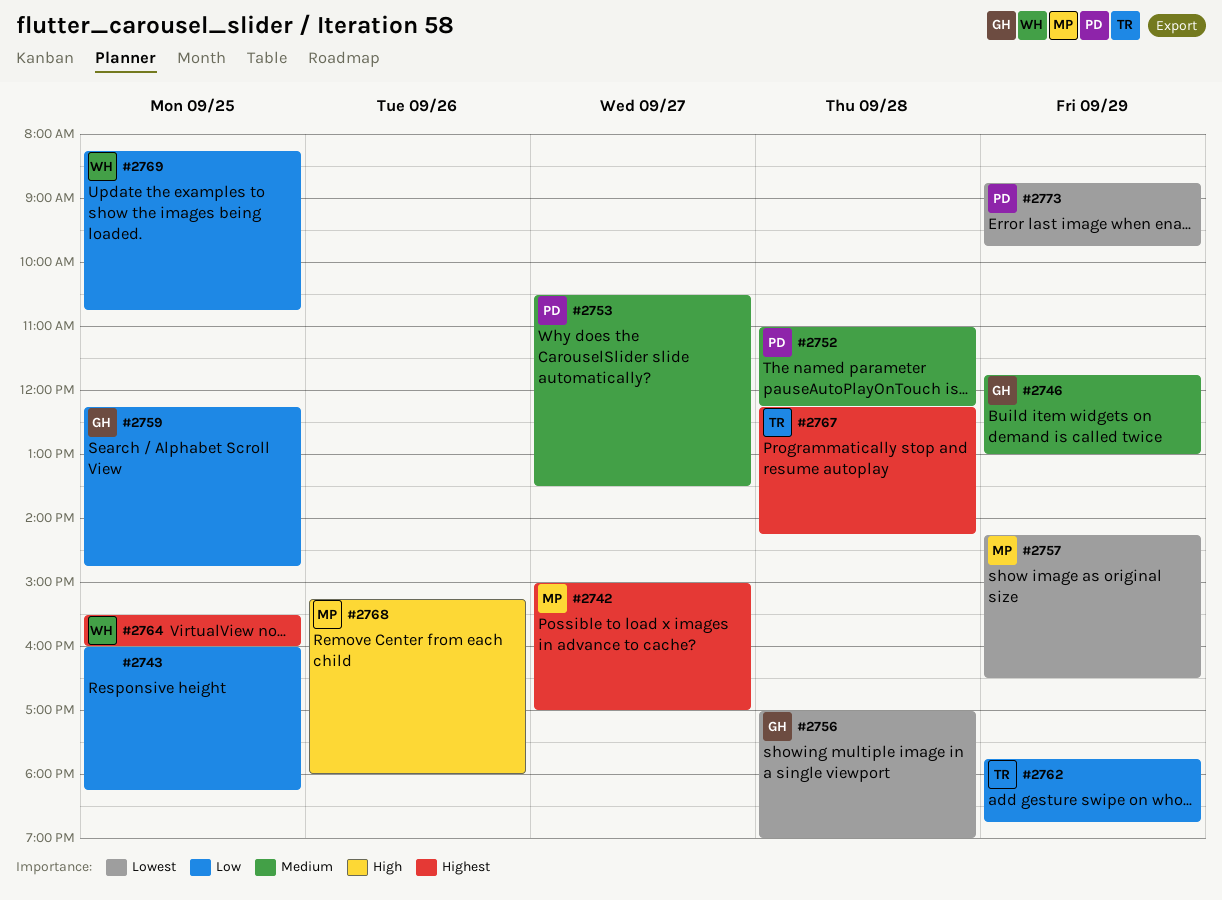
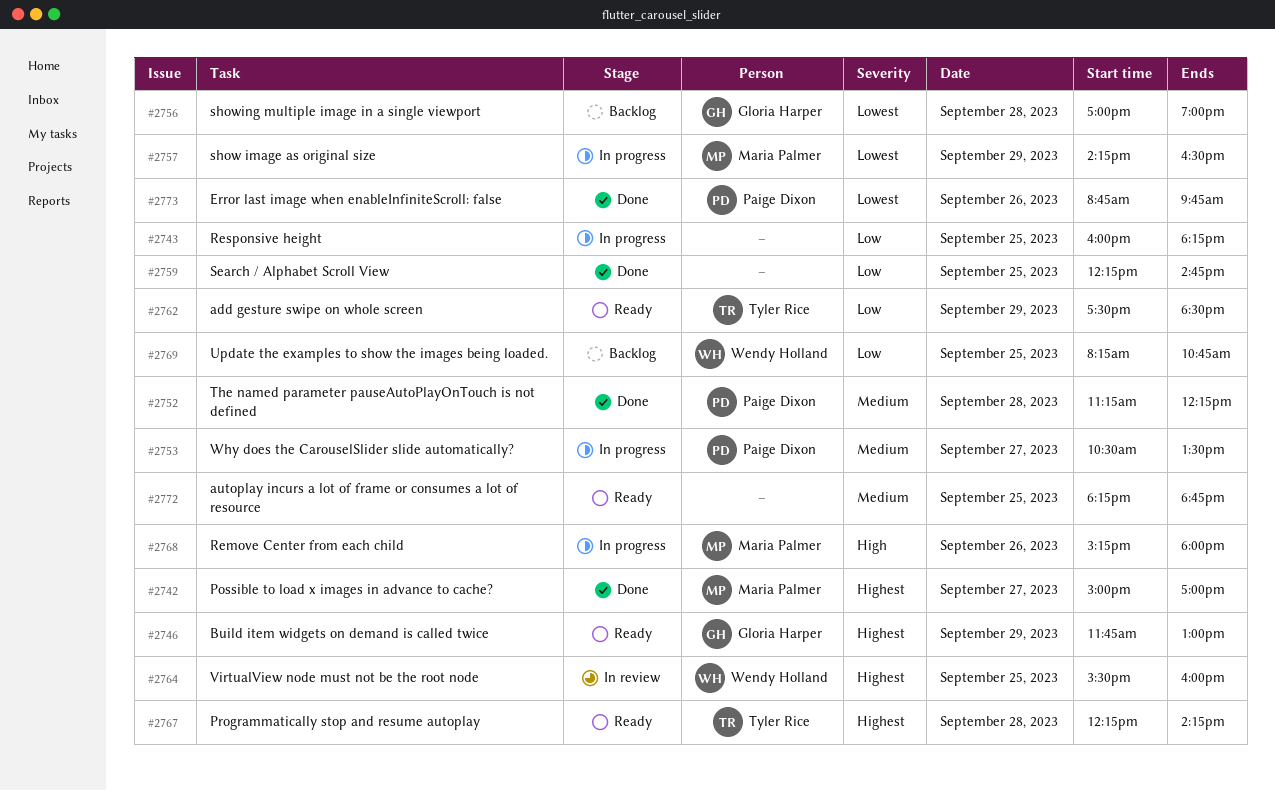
#2746, priority: Medium -> Highest
#2752, begins: 11:00 -> 11:15
#2759, owner: Gloria Harper -> none
#2762, begins: 17:45 -> 17:30
#2762, ends: 18:45 -> 18:30
#2772: none -> present
#2773, day: Sep 29 -> Sep 26

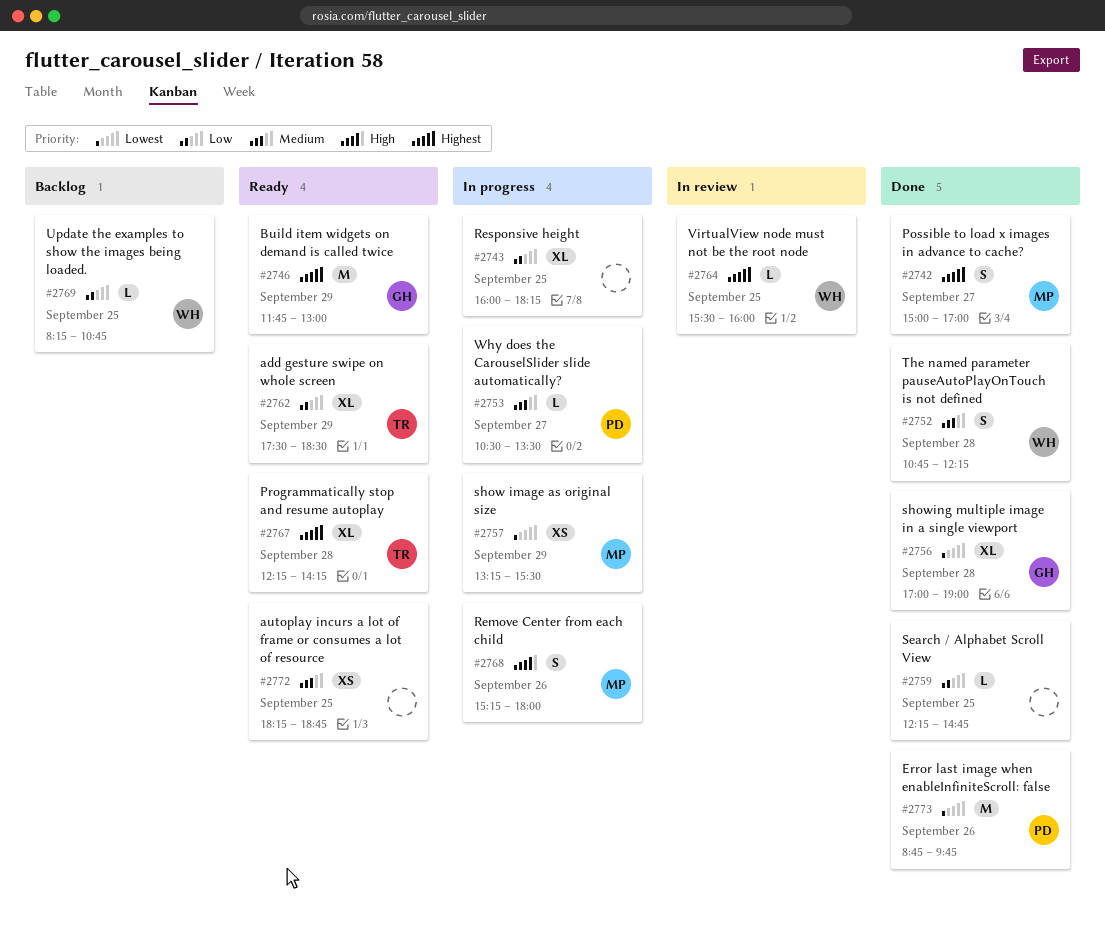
#2752, owner: Paige Dixon -> Wendy Holland
#2752, begins: 11:15 -> 10:45
#2756, status: Backlog -> Done
#2757, begins: 14:15 -> 13:15
#2757, ends: 16:30 -> 15:30

